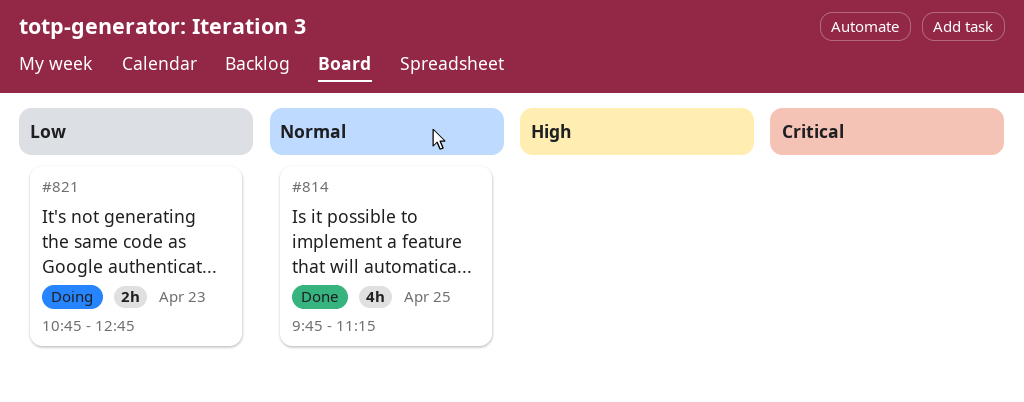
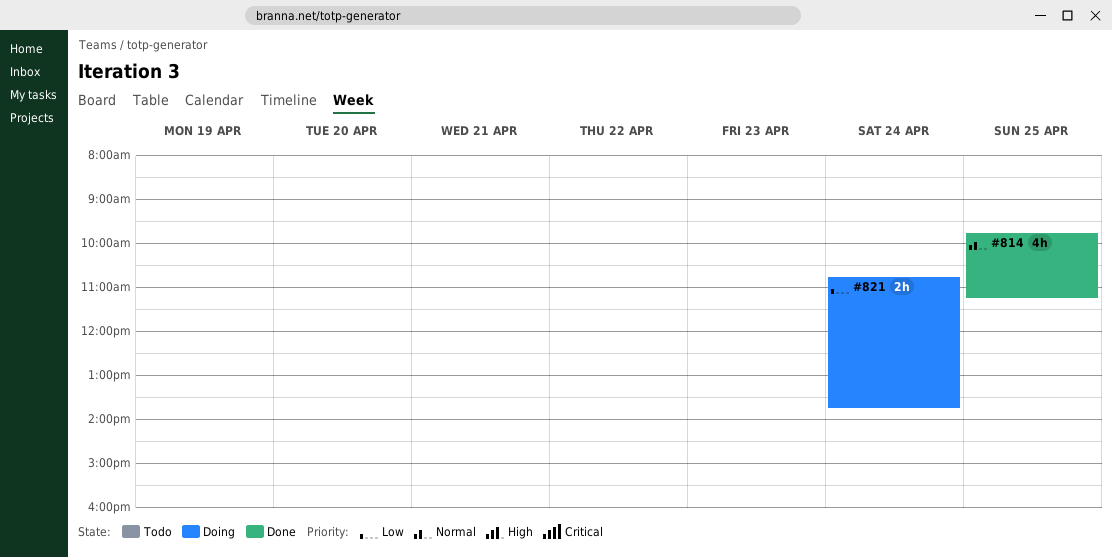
#821, day: Apr 23 -> Apr 24
#821, ends: 12:45 -> 13:45

